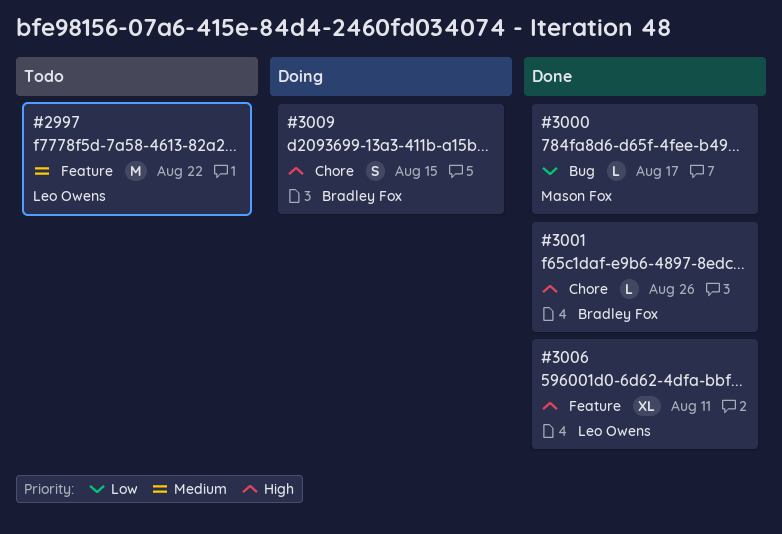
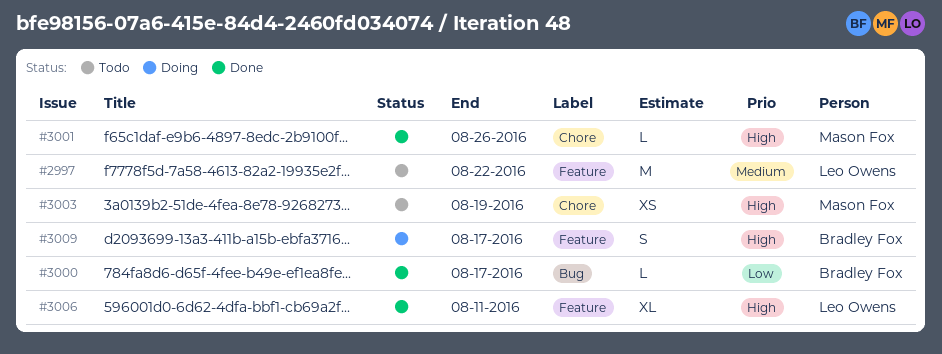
#3000, owner: Mason Fox -> Bradley Fox
#3001, owner: Bradley Fox -> Mason Fox
#3003: none -> present
#3009, label: Chore -> Feature
#3009, due: Aug 15 -> Aug 17

